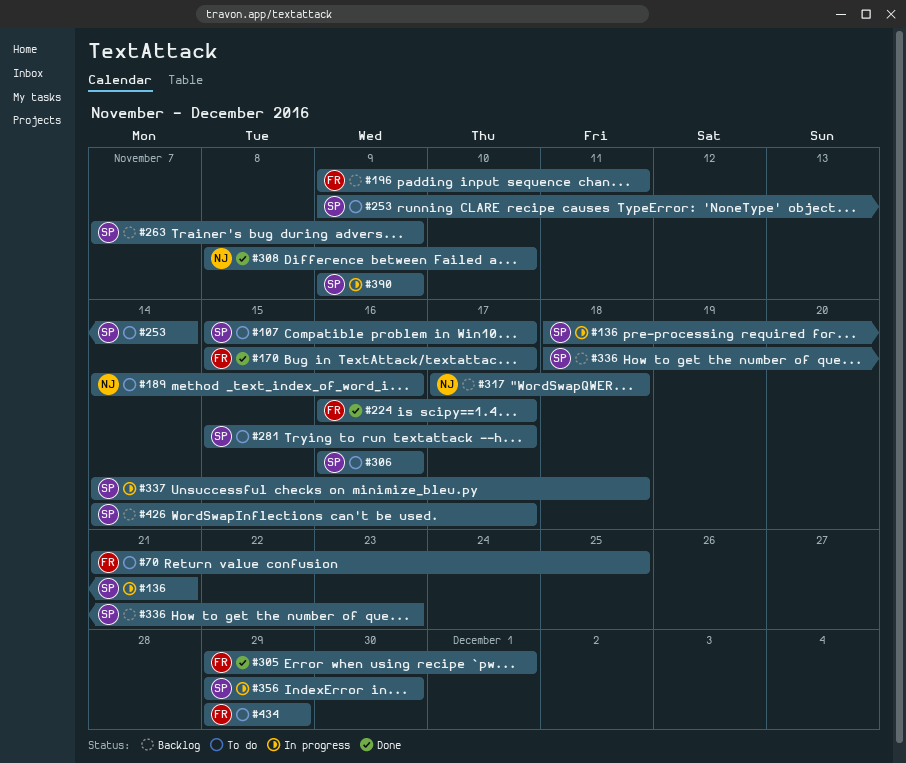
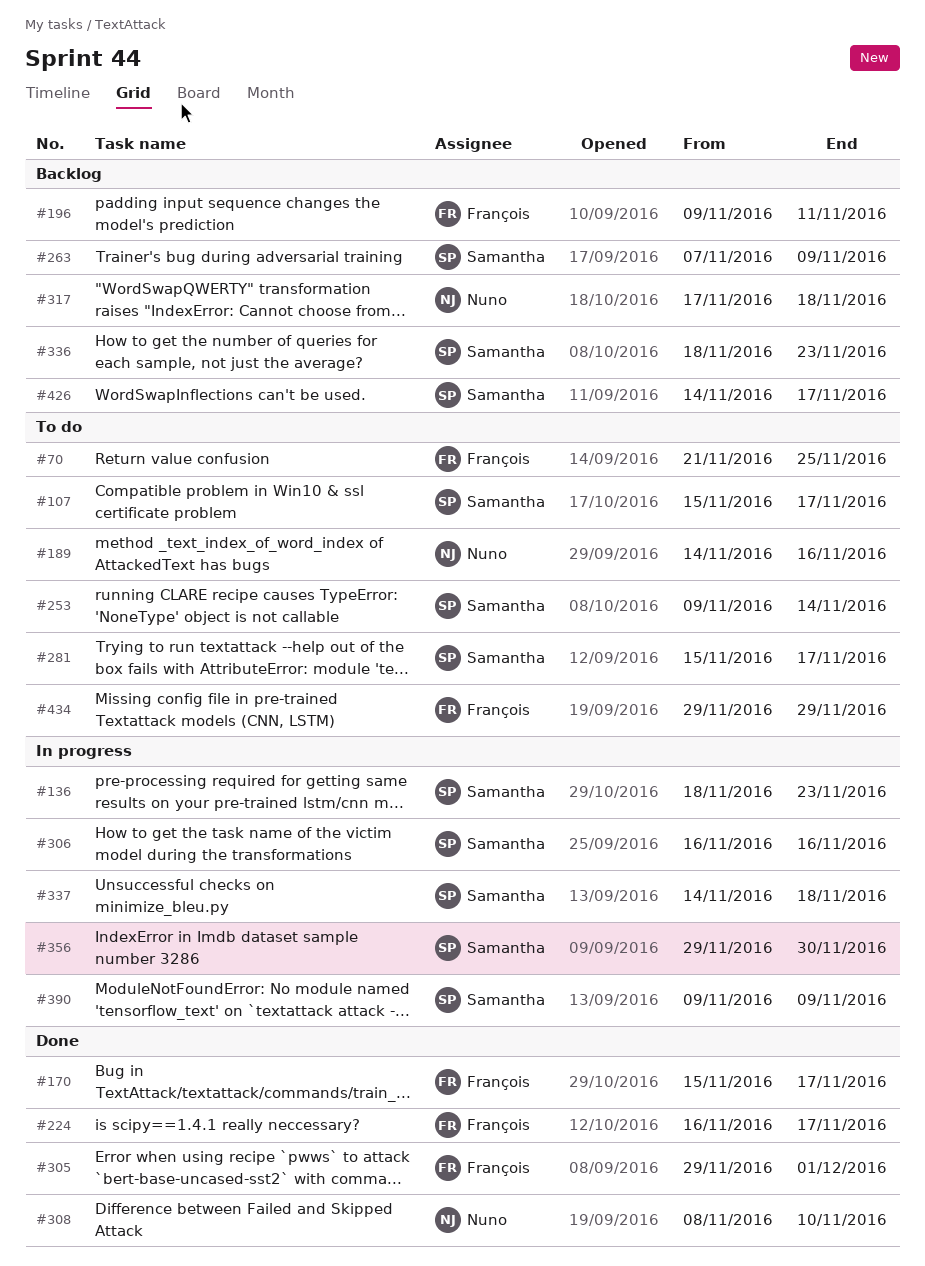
#136, due: Nov 21 -> Nov 23
#306, status: To do -> In progress

